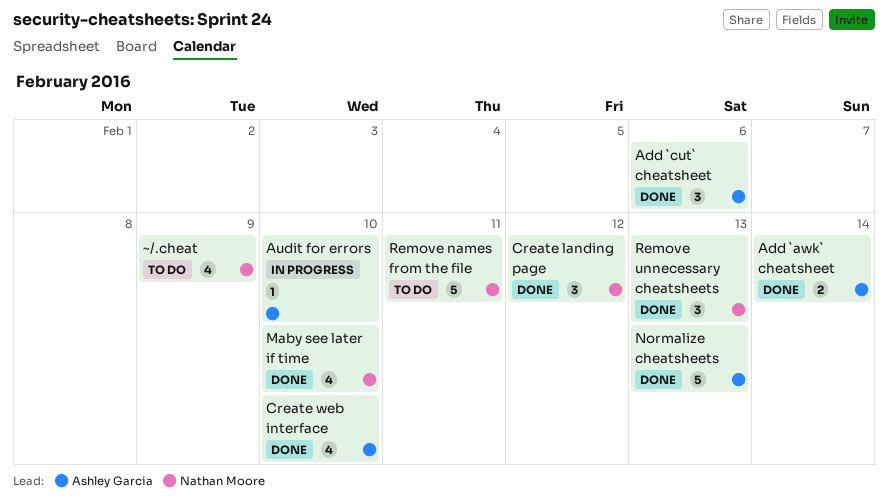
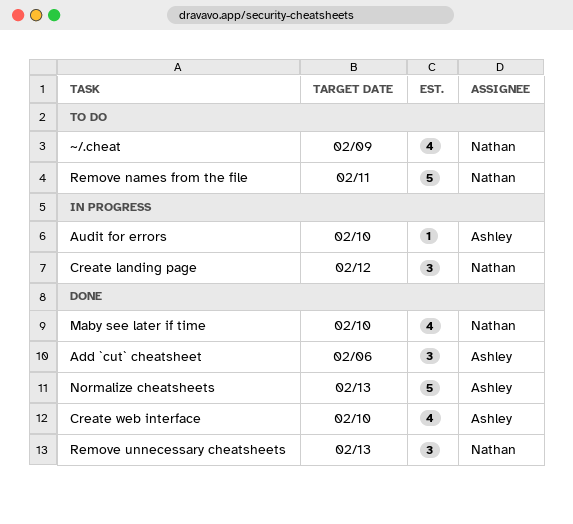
Add `awk` cheatsheet: present -> none
Create landing page, status: Done -> In progress

